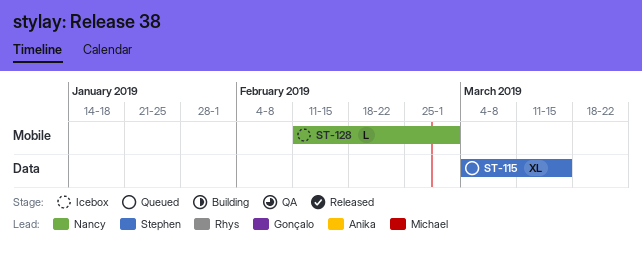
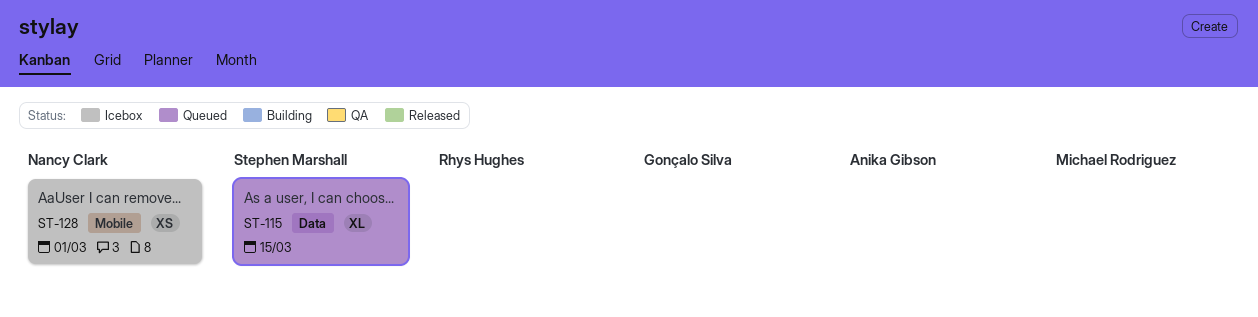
ST-128, estimate: L -> XS

